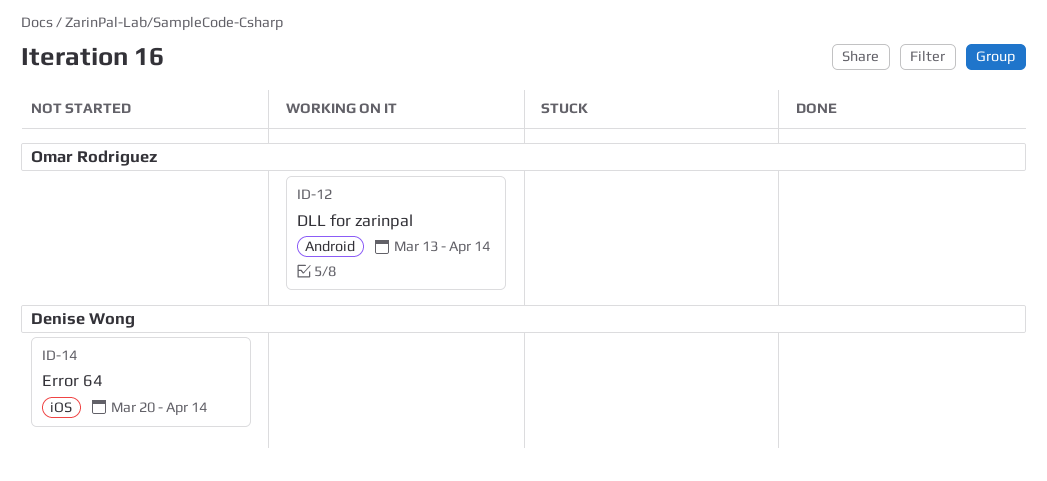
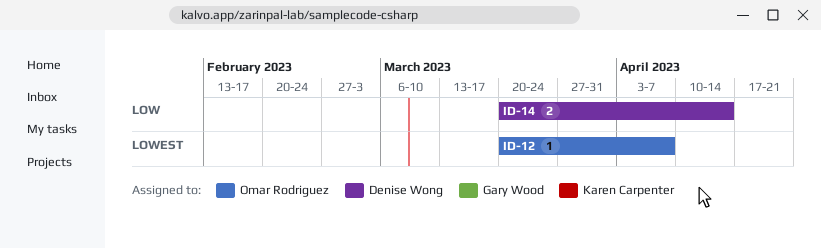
ID-12, start: Mar 13 -> Mar 20
ID-12, due: Apr 14 -> Apr 7

